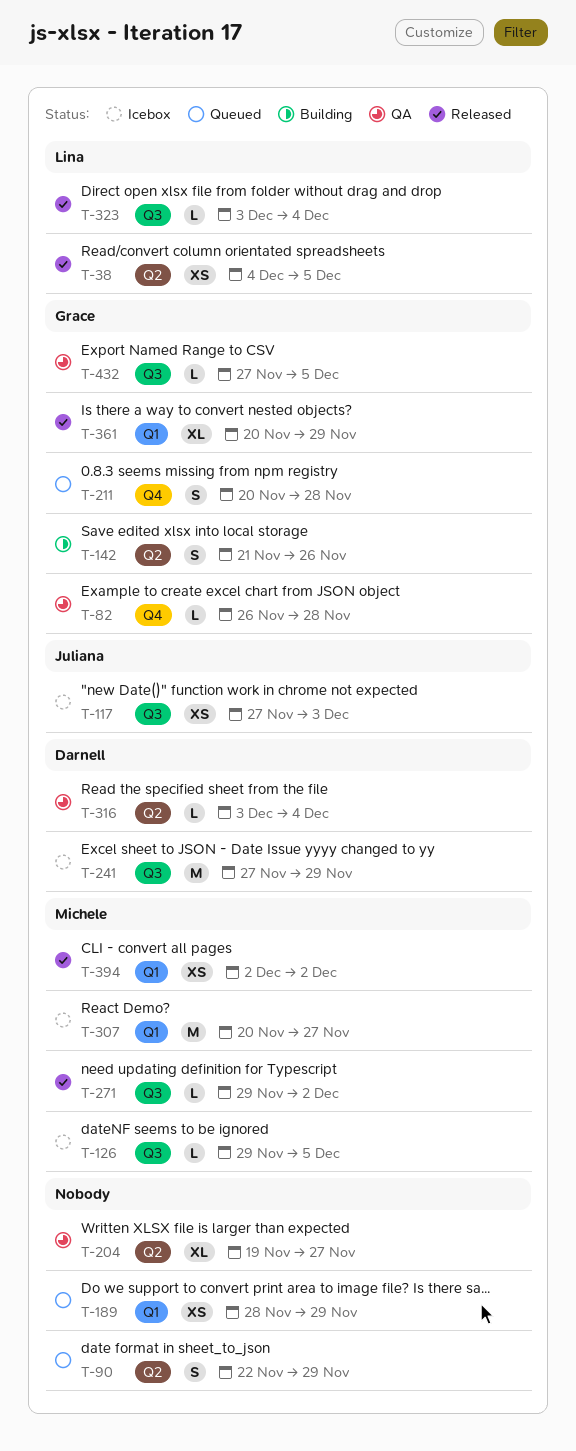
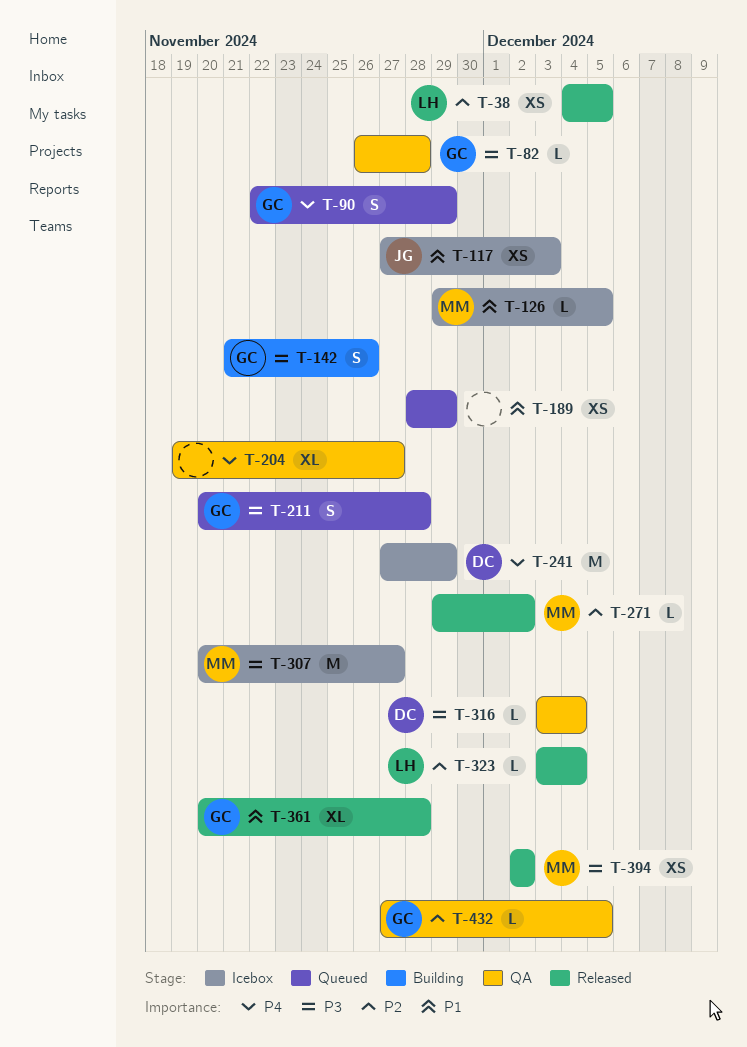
T-90, owner: none -> Grace
T-361, due: Nov 29 -> Nov 28

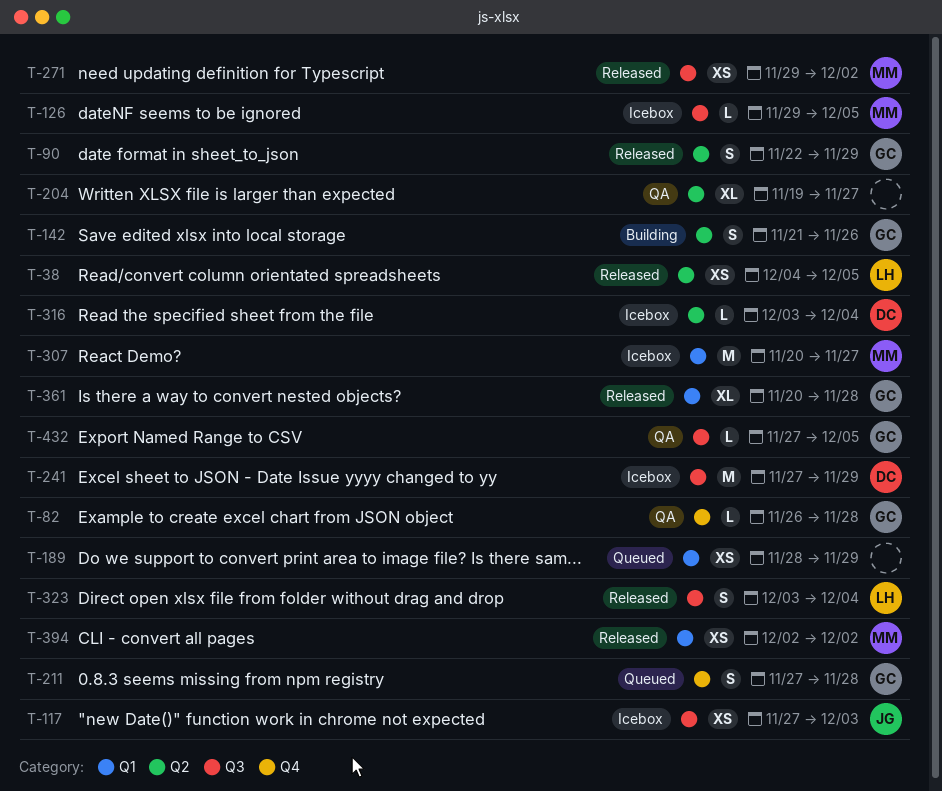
T-90, status: Queued -> Released
T-211, start: Nov 20 -> Nov 27
T-271, estimate: L -> XS
T-316, status: QA -> Icebox
T-323, estimate: L -> S

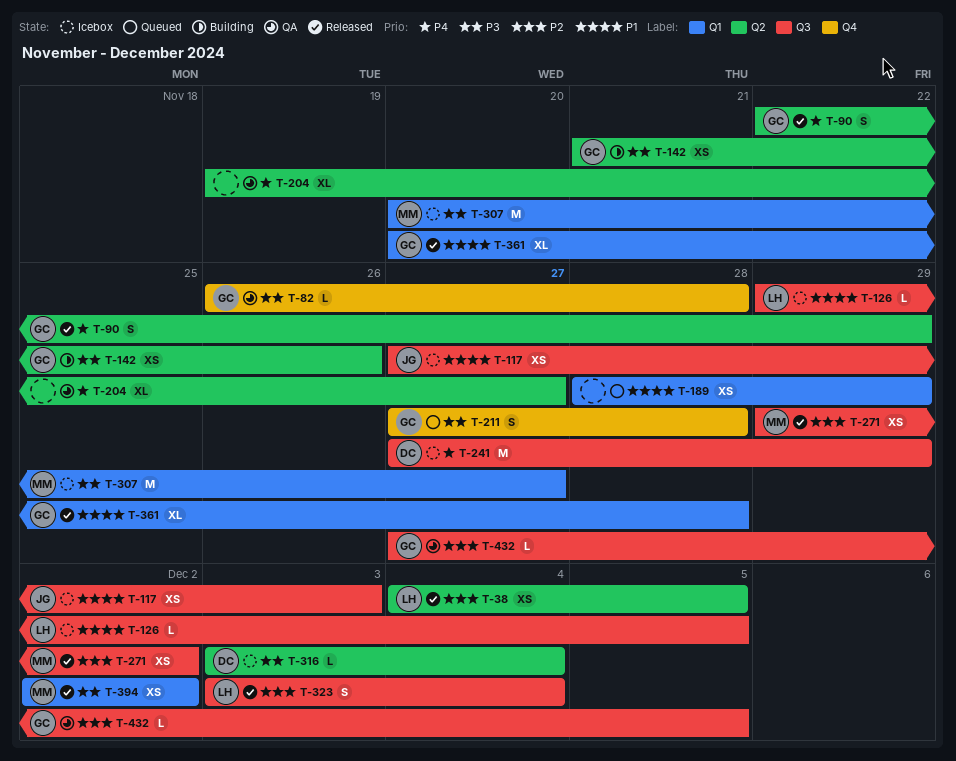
T-126, owner: MM -> LH
T-142, estimate: S -> XS

